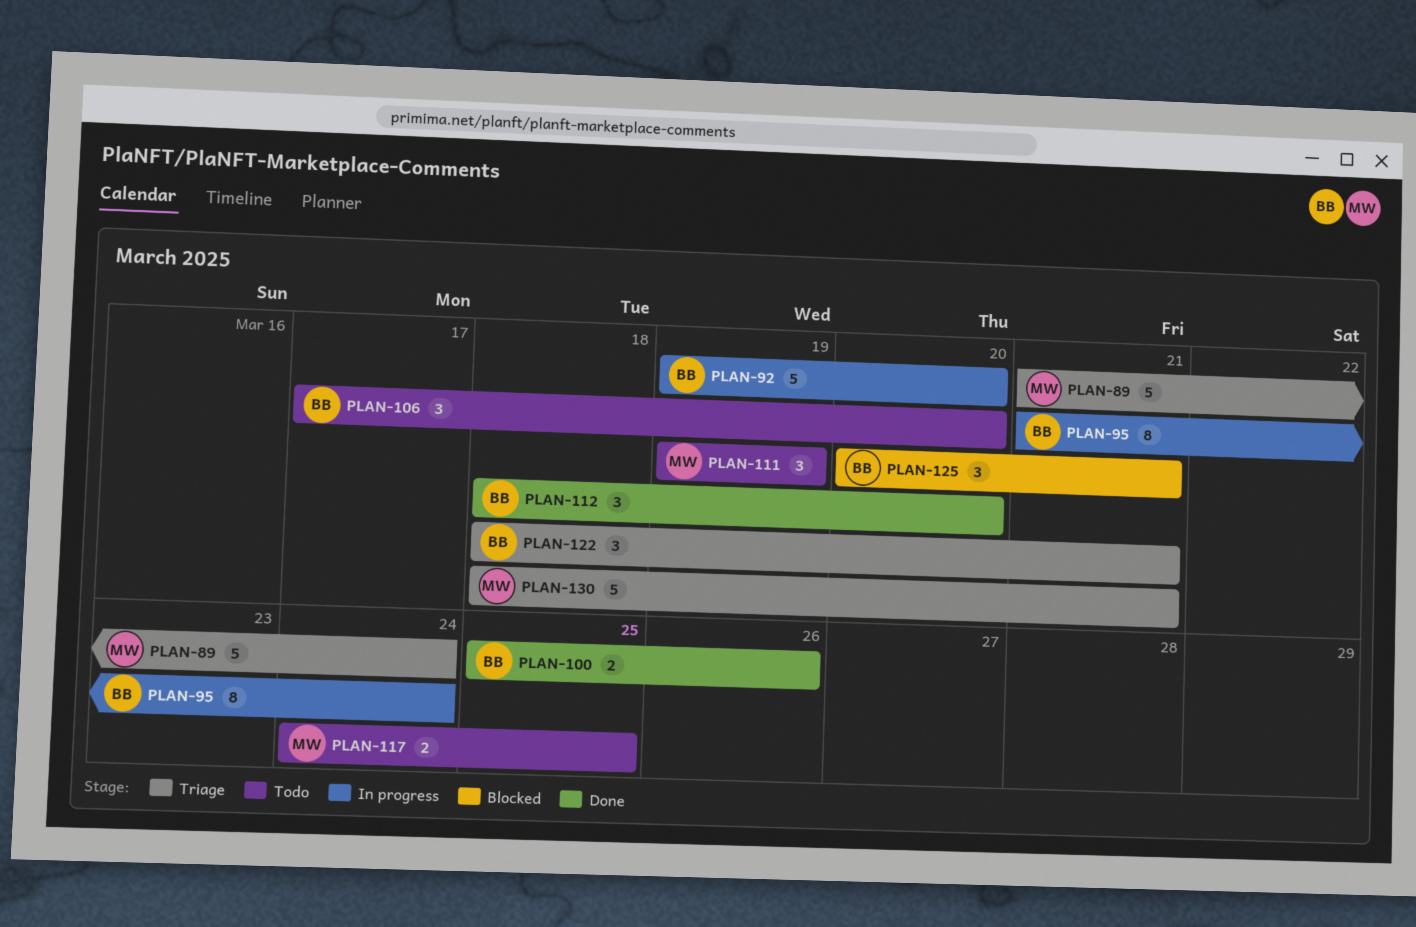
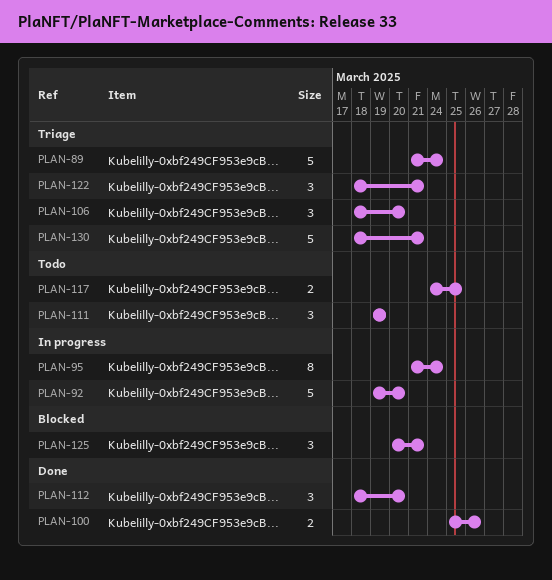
PLAN-106, status: Todo -> Triage
PLAN-106, start: Mar 17 -> Mar 18

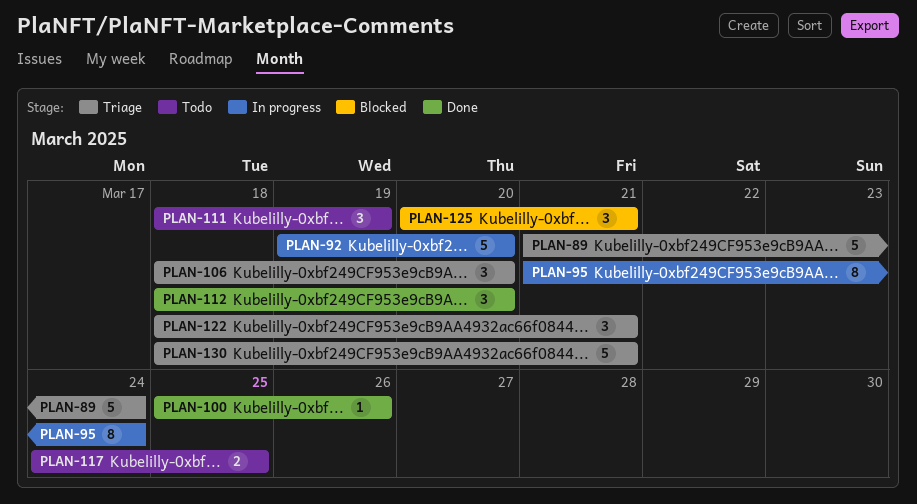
PLAN-100, estimate: 2 -> 1
PLAN-111, start: Mar 19 -> Mar 18

